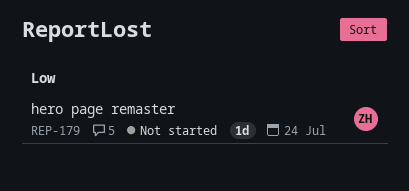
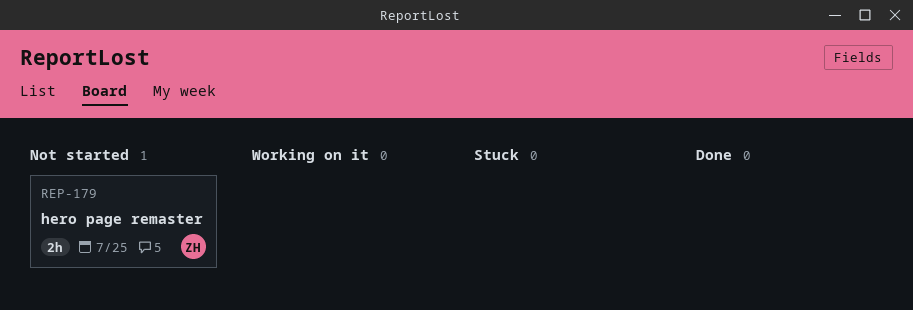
REP-179, estimate: 1d -> 2h
REP-179, due: Jul 24 -> Jul 25

